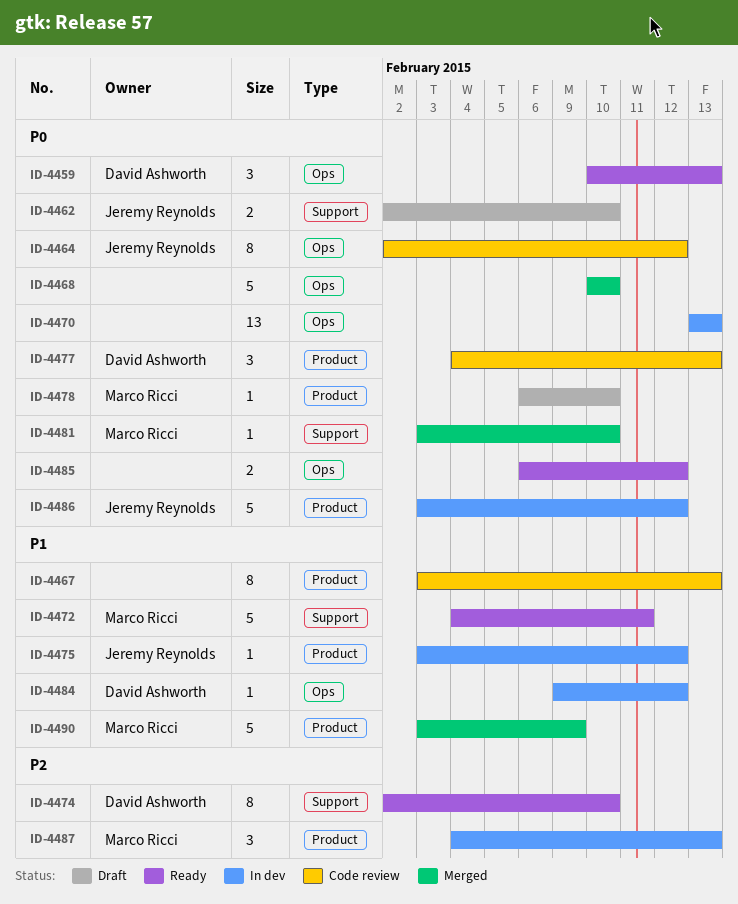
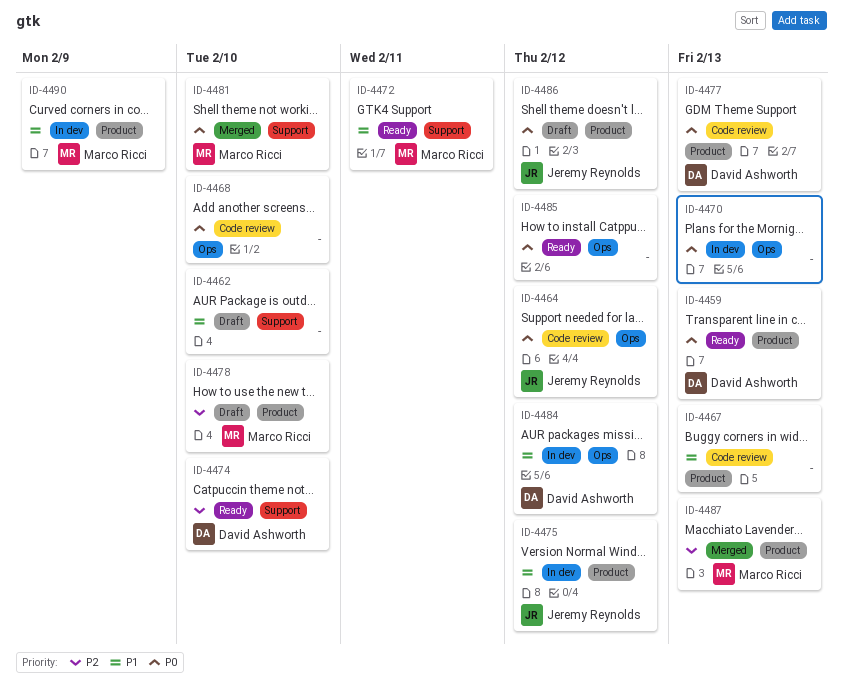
ID-4459, label: Ops -> Product
ID-4462, owner: Jeremy Reynolds -> none
ID-4462, priority: P0 -> P1
ID-4468, status: Merged -> Code review
ID-4478, priority: P0 -> P2
ID-4486, status: In dev -> Draft
ID-4487, status: In dev -> Merged
ID-4490, status: Merged -> In dev

